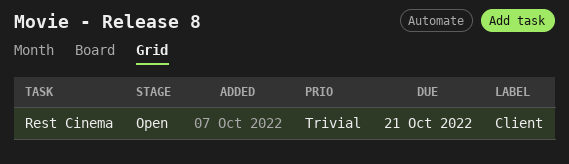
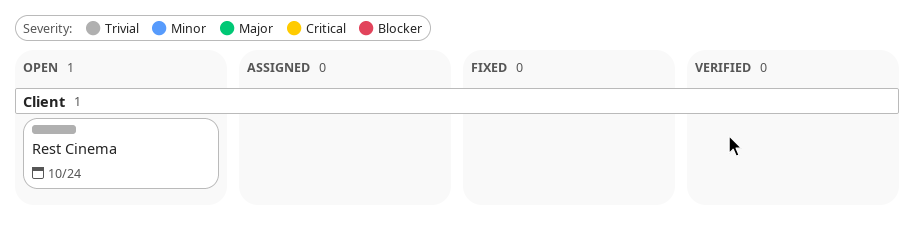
Rest Cinema, due: Oct 21 -> Oct 24

